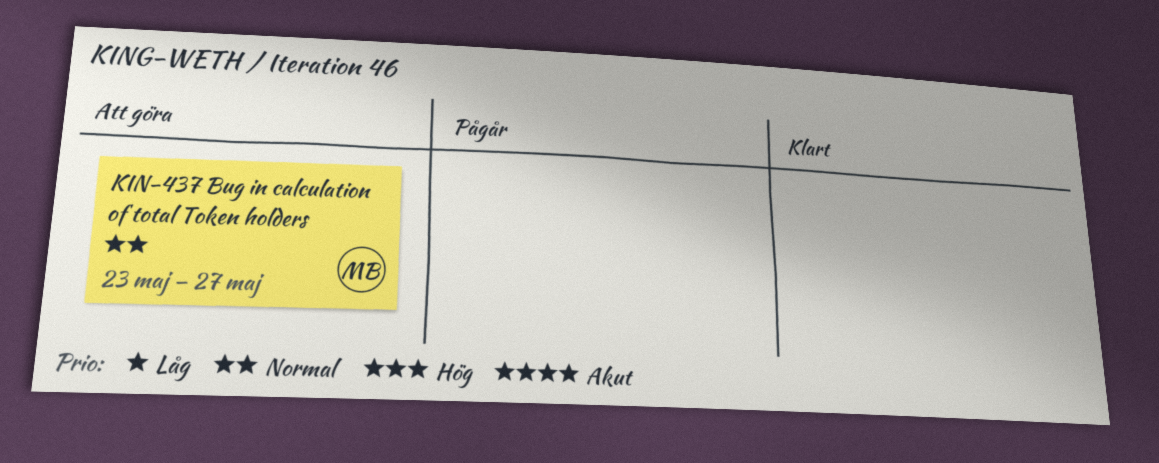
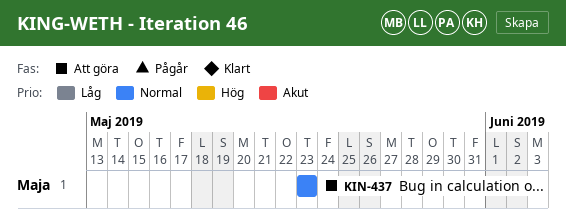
KIN-437, due: May 27 -> May 23

